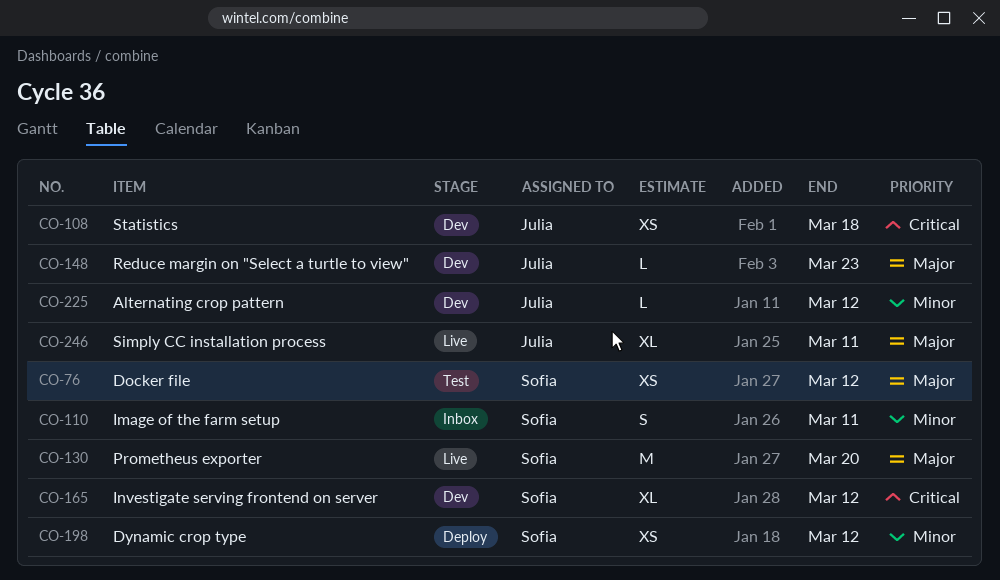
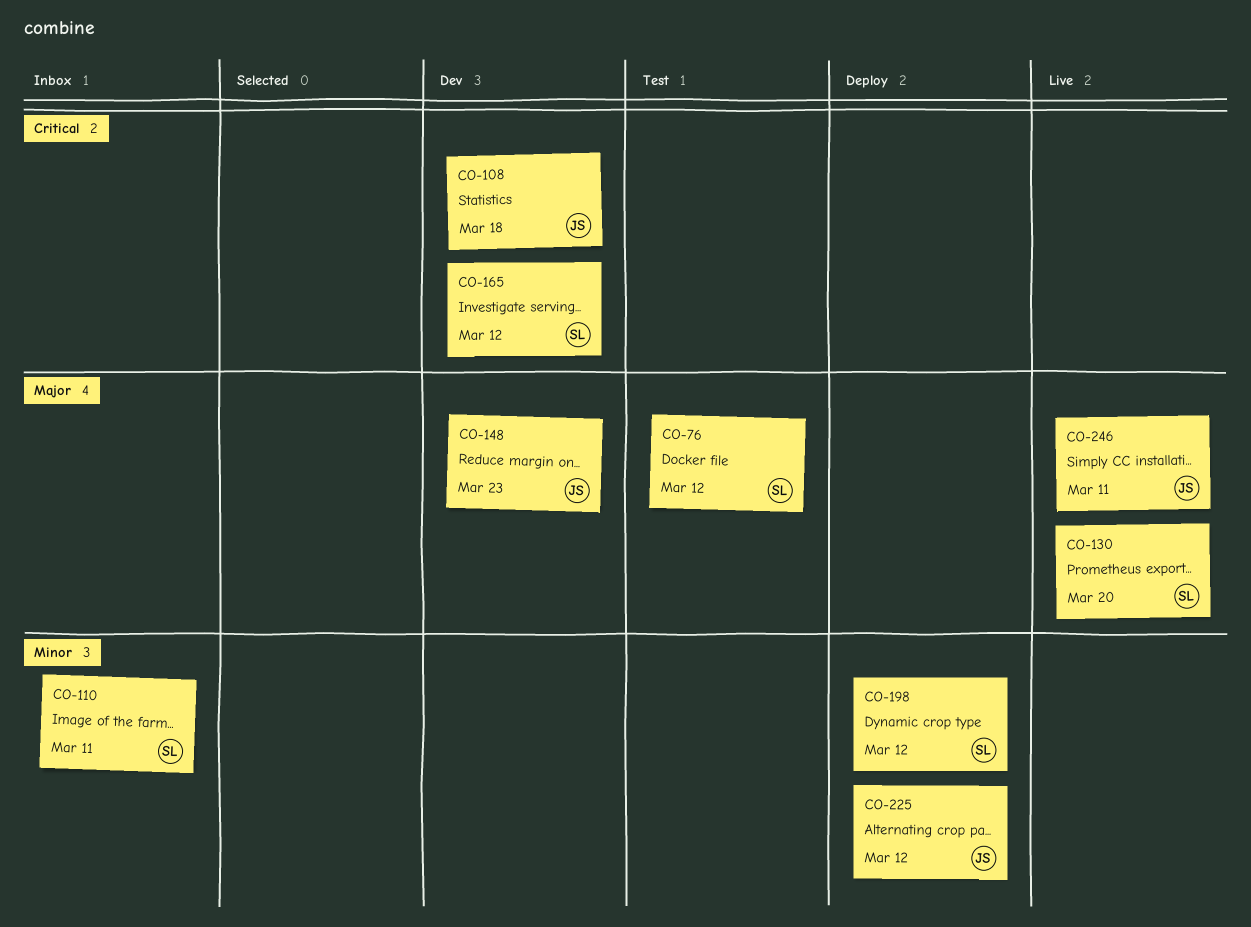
CO-225, status: Dev -> Deploy

